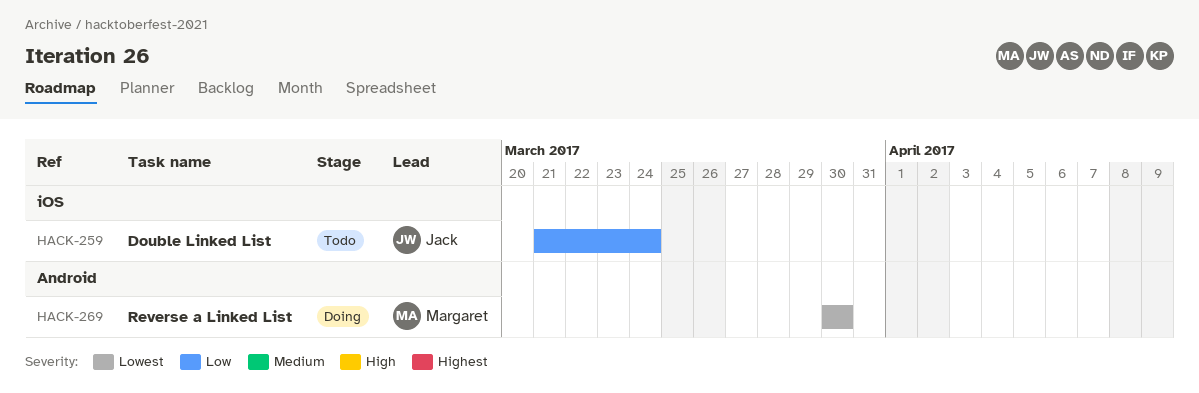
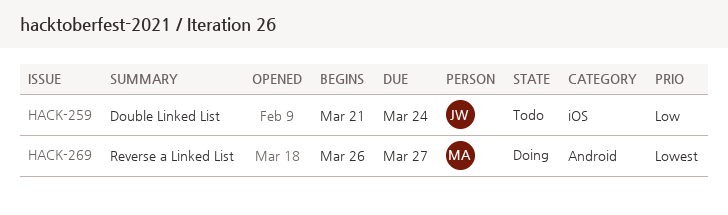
HACK-269, start: Mar 30 -> Mar 26
HACK-269, due: Mar 30 -> Mar 27

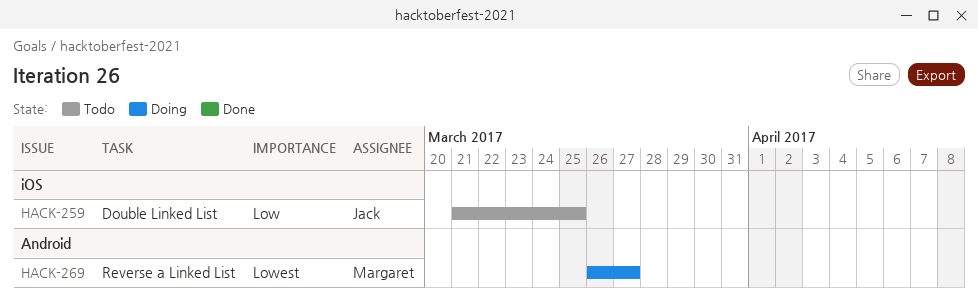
HACK-259, due: Mar 24 -> Mar 25

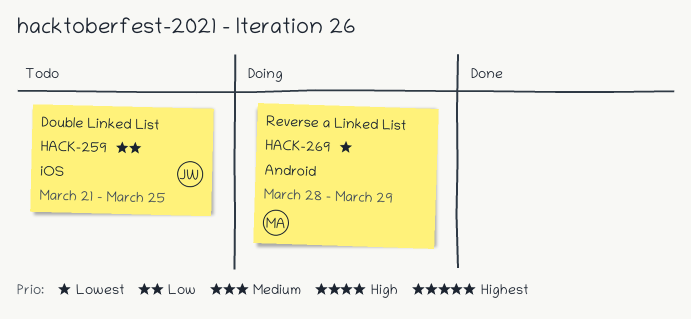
HACK-269, start: Mar 26 -> Mar 28
HACK-269, due: Mar 27 -> Mar 29

